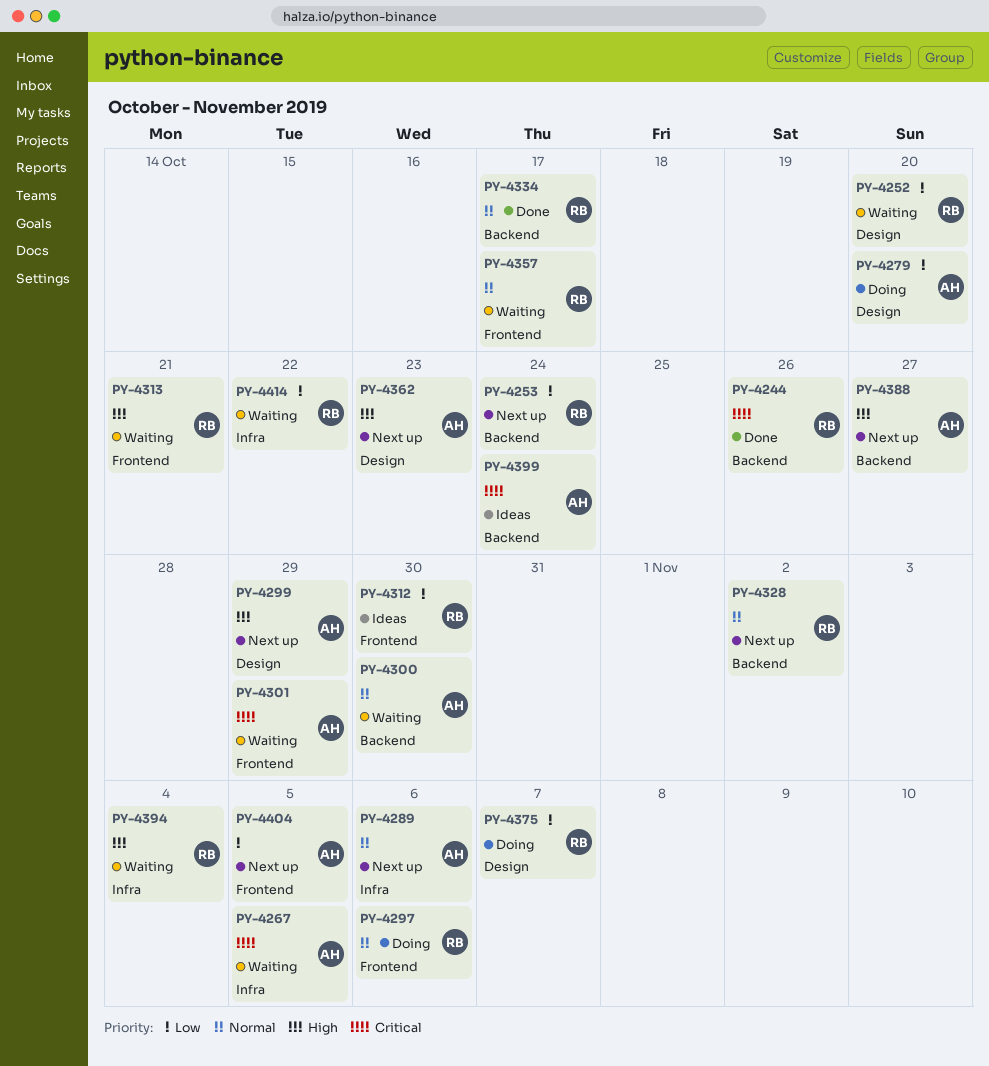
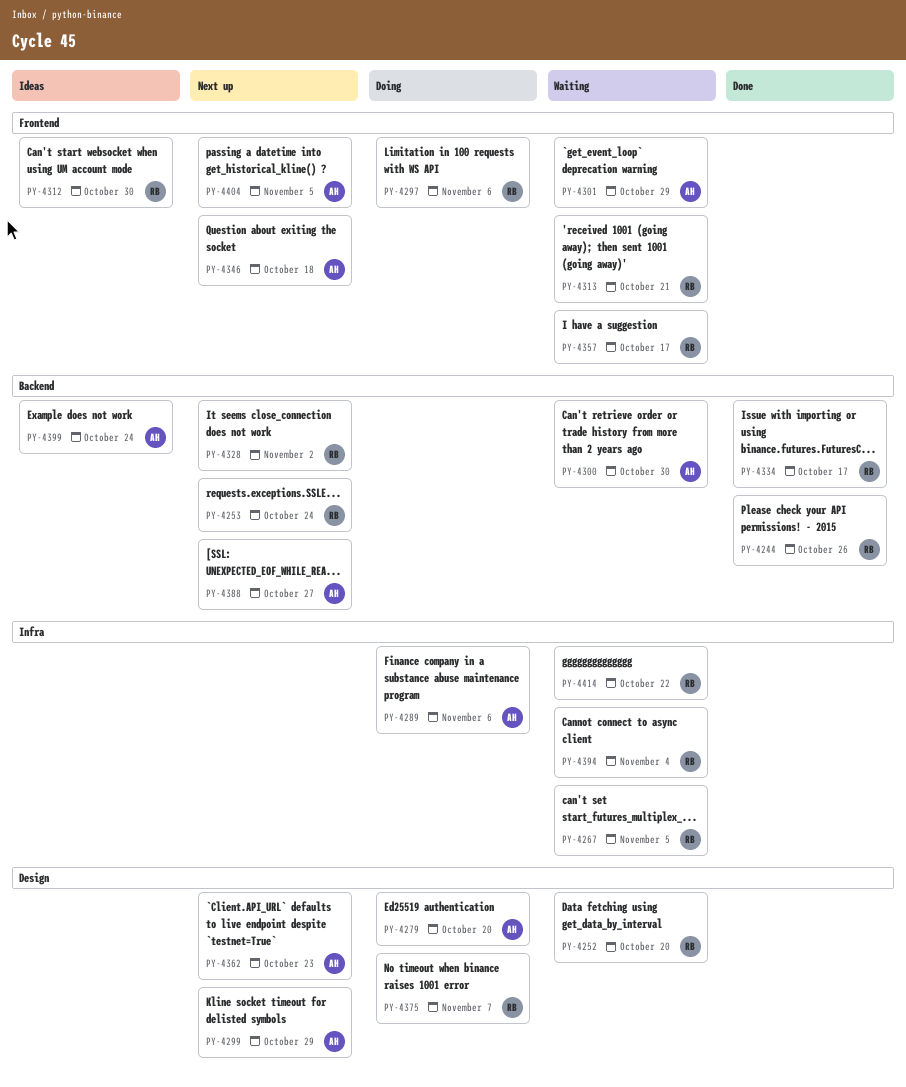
PY-4267, owner: AH -> RB
PY-4289, status: Next up -> Doing
PY-4346: none -> present

